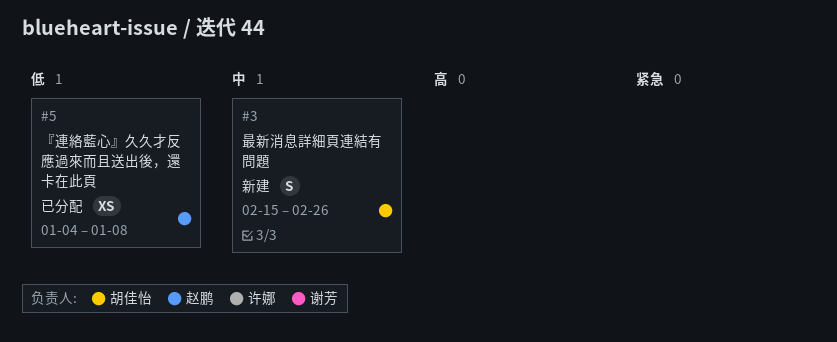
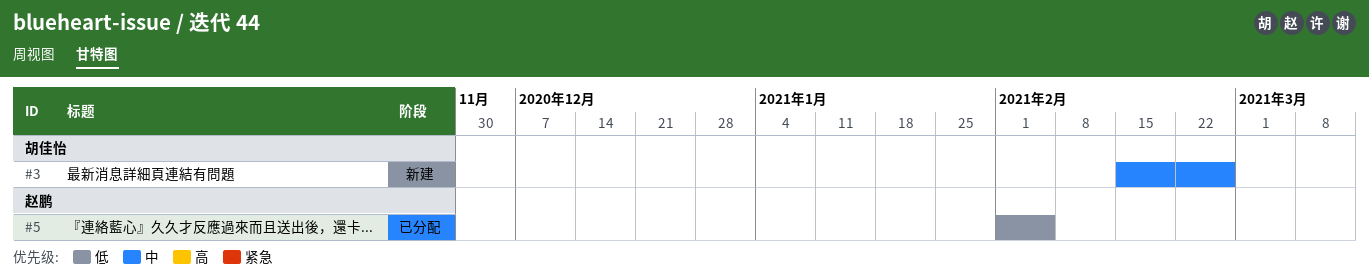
#5, start: Jan 4 -> Feb 1
#5, due: Jan 8 -> Feb 5

